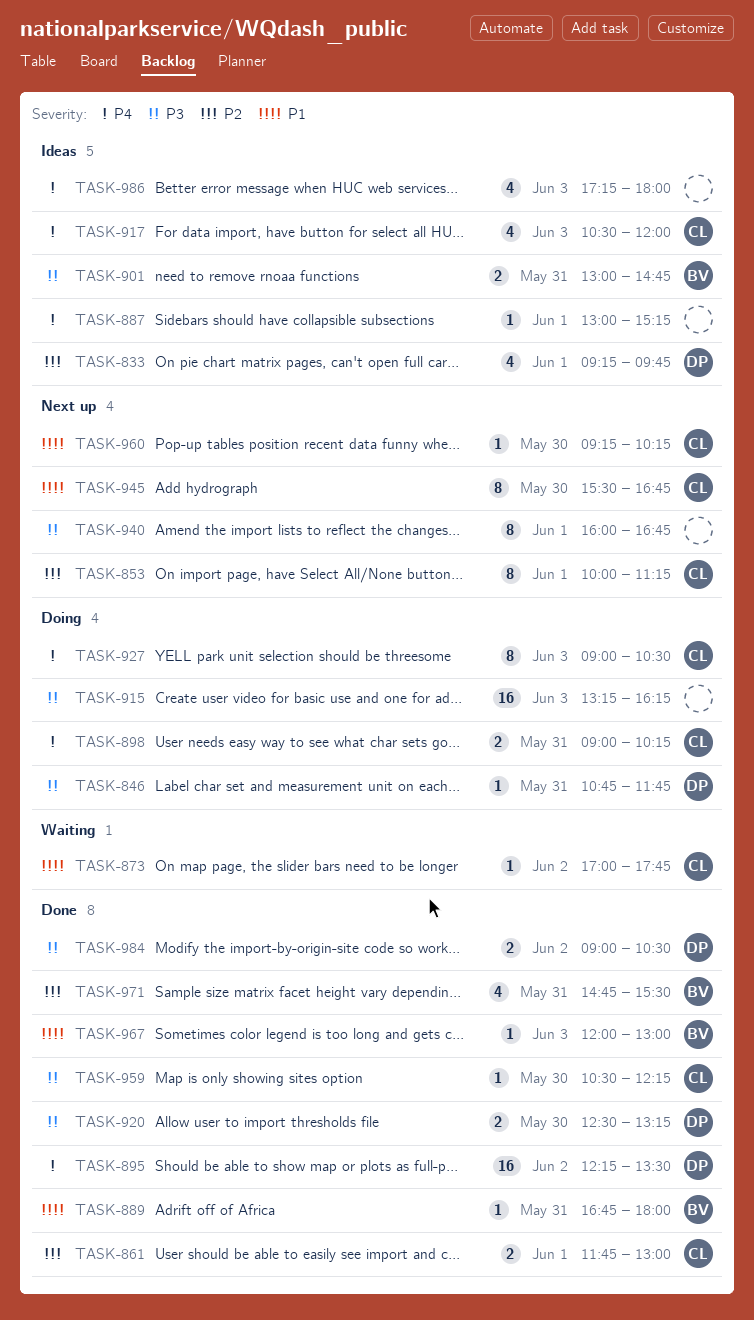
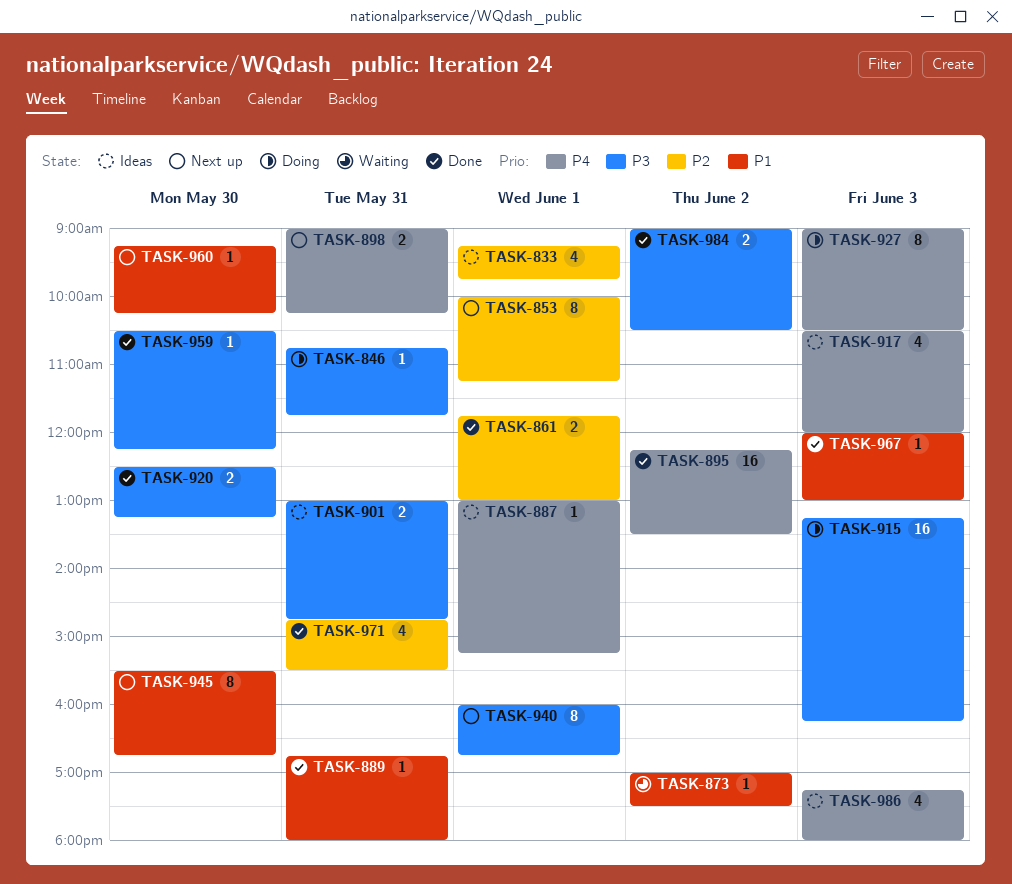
TASK-873, ends: 17:45 -> 17:30
TASK-898, status: Doing -> Next up

